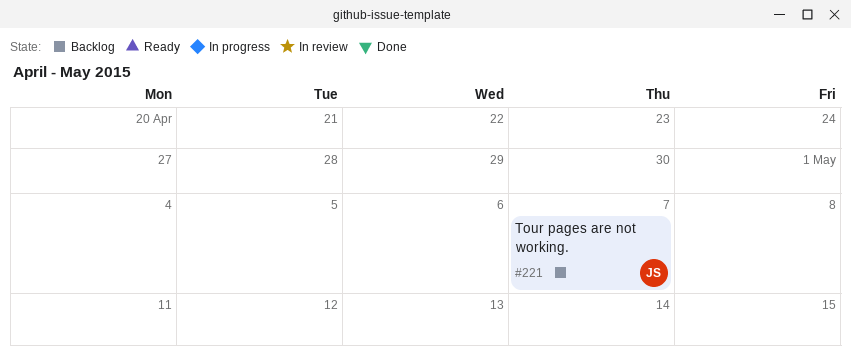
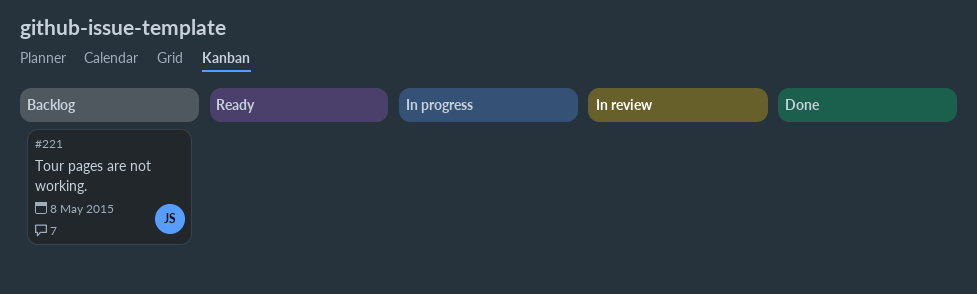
#221, due: May 7 -> May 8

